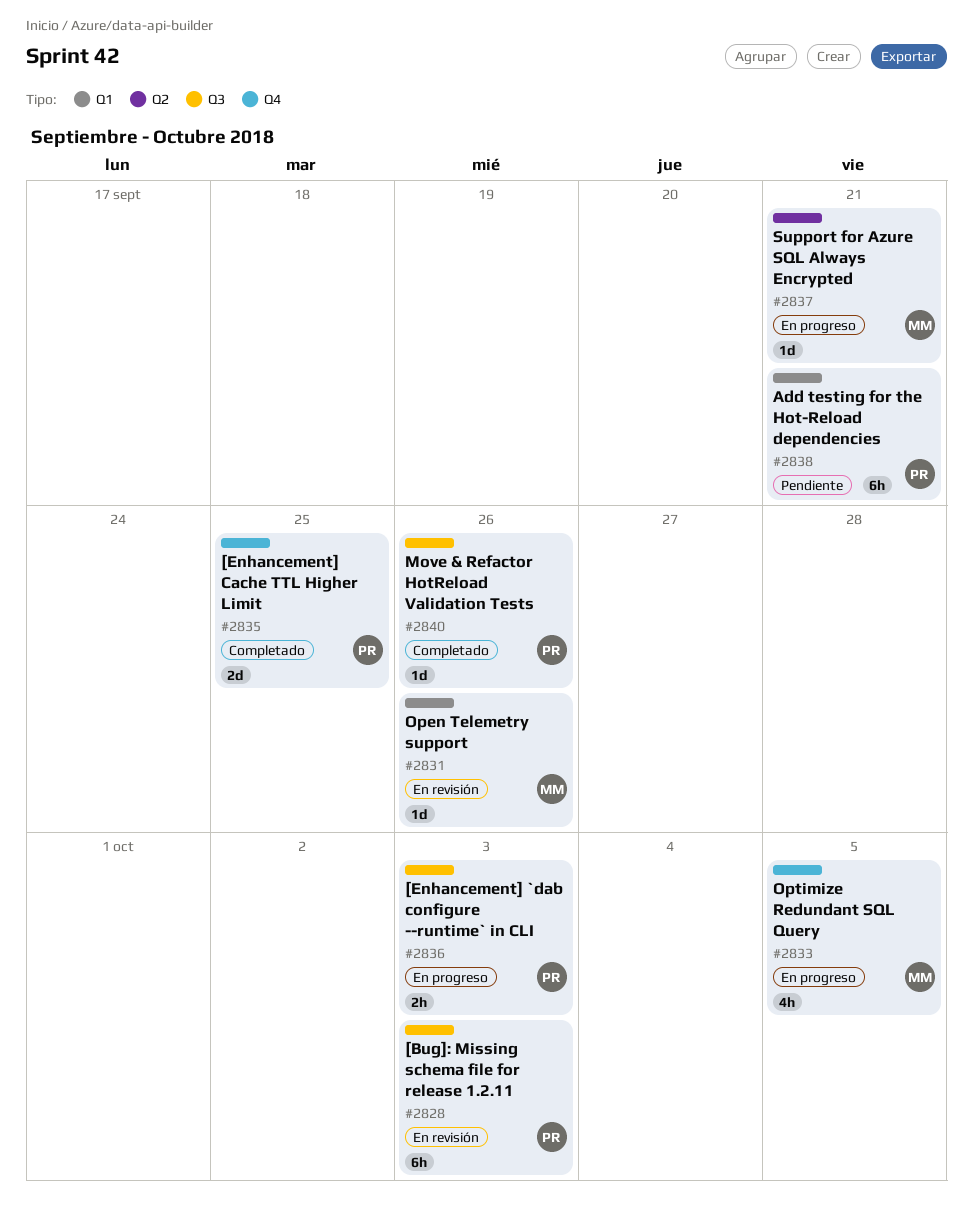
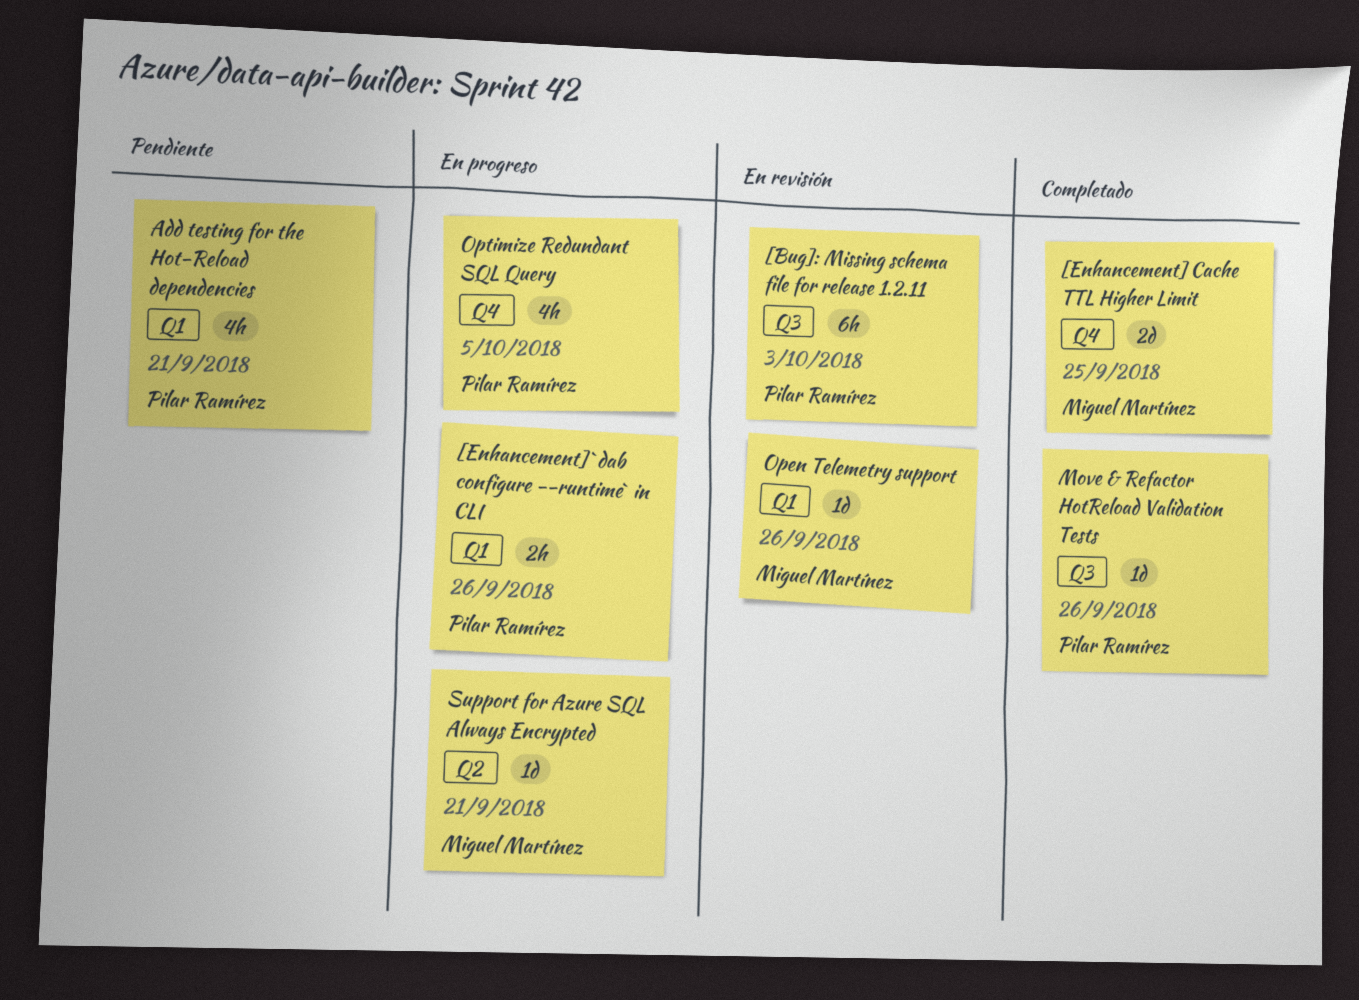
[Enhancement] `dab configure --runtime` in CLI, label: Q3 -> Q1
[Enhancement] `dab configure --runtime` in CLI, due: Oct 3 -> Sep 26
[Enhancement] Cache TTL Higher Limit, owner: Pilar Ramírez -> Miguel Martínez
Add testing for the Hot-Reload dependencies, estimate: 6h -> 4h
Optimize Redundant SQL Query, owner: Miguel Martínez -> Pilar Ramírez

